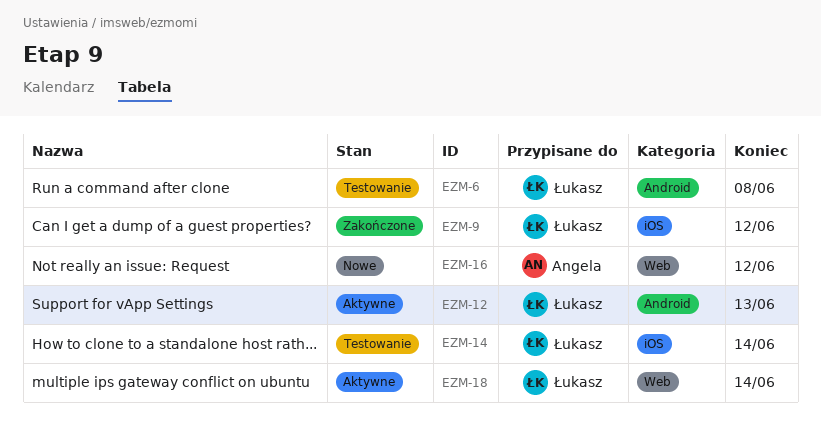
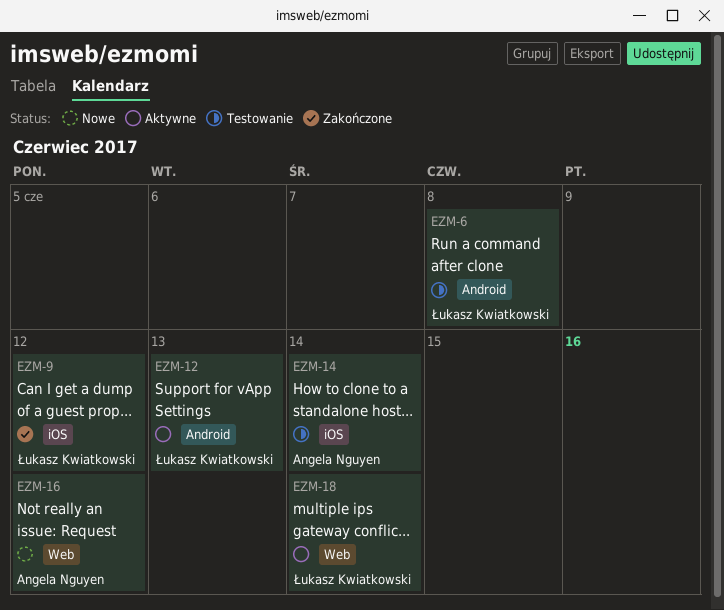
EZM-14, owner: Łukasz Kwiatkowski -> Angela Nguyen

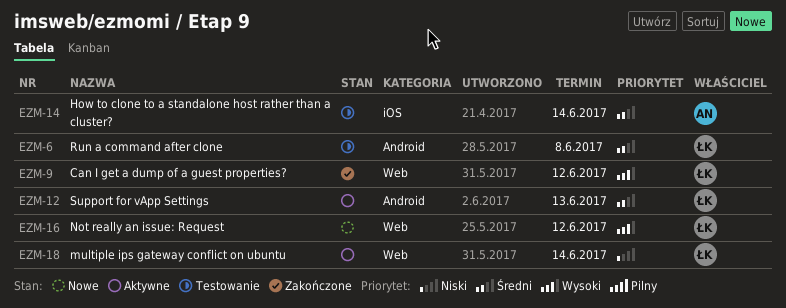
EZM-9, label: iOS -> Web
EZM-16, owner: Angela Nguyen -> Łukasz Kwiatkowski

